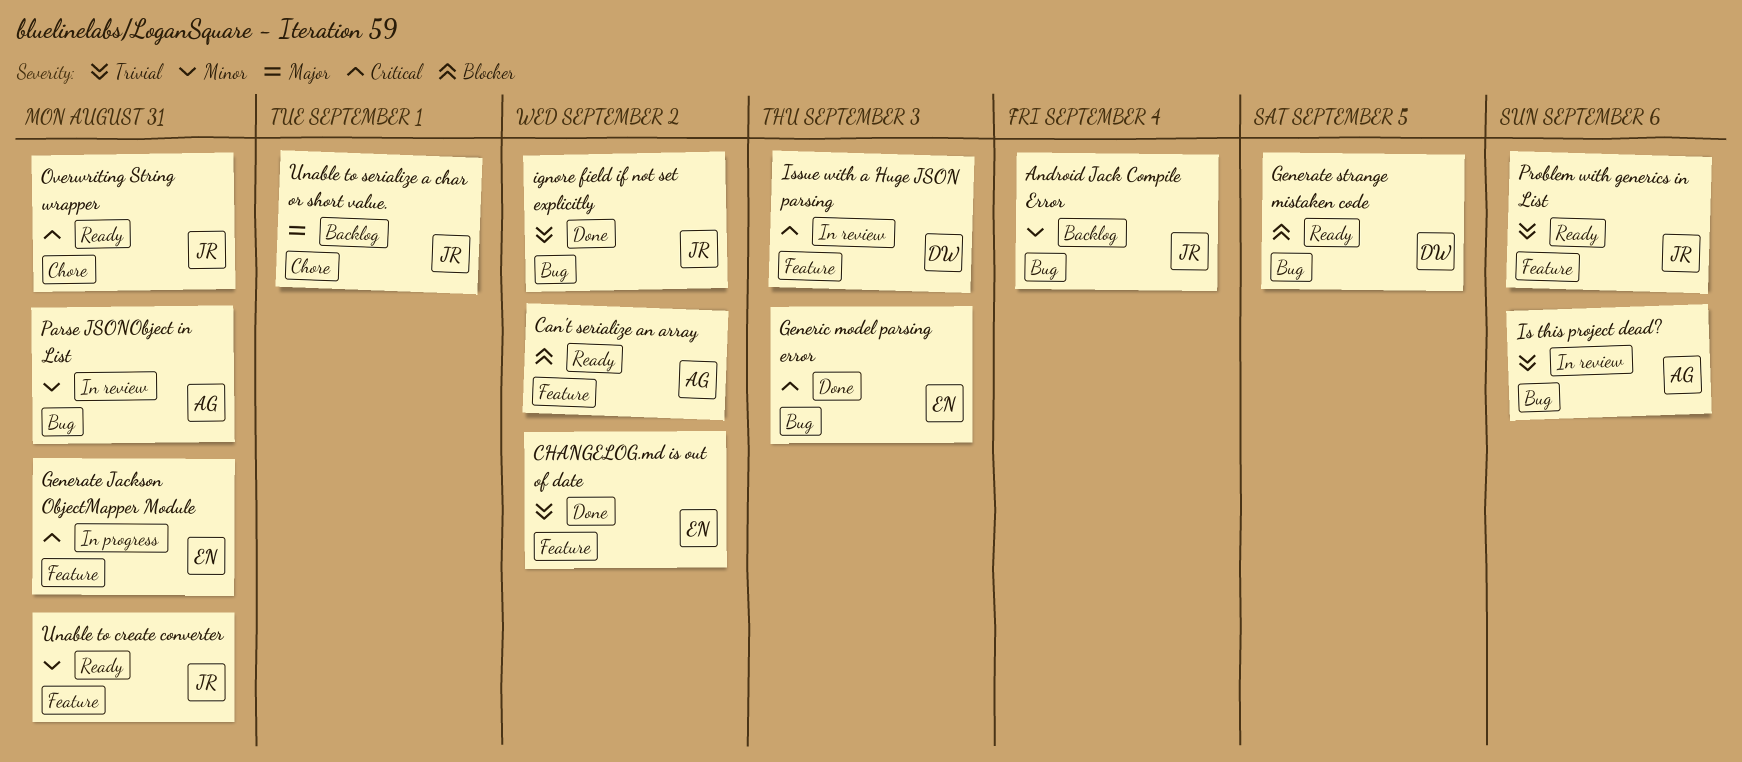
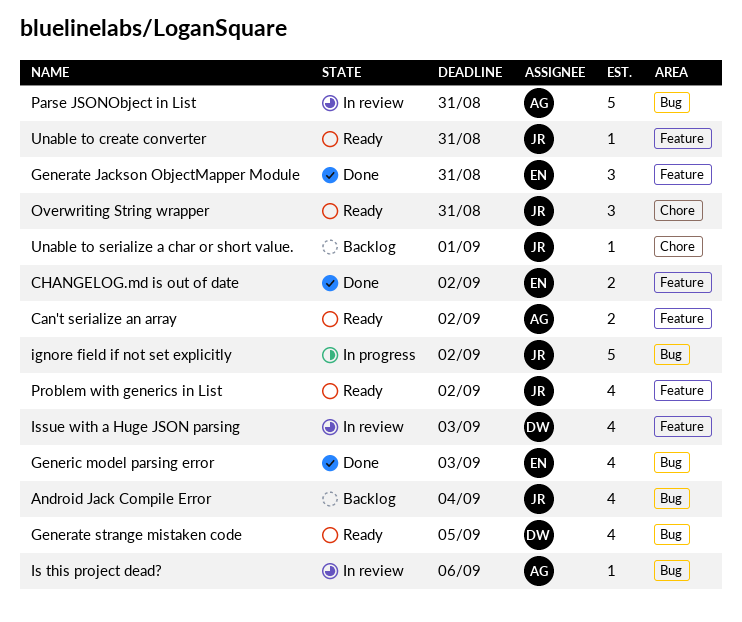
Generate Jackson ObjectMapper Module, status: In progress -> Done
ignore field if not set explicitly, status: Done -> In progress
Problem with generics in List, due: Sep 6 -> Sep 2

